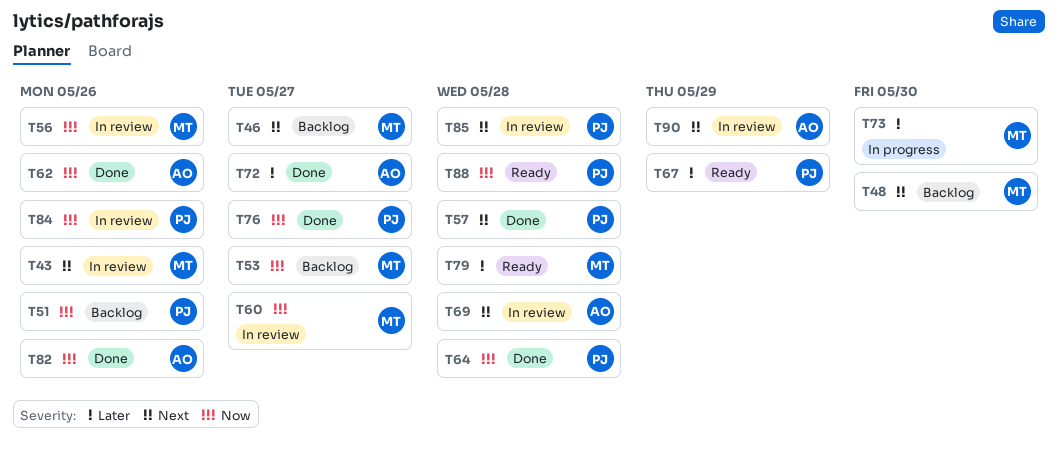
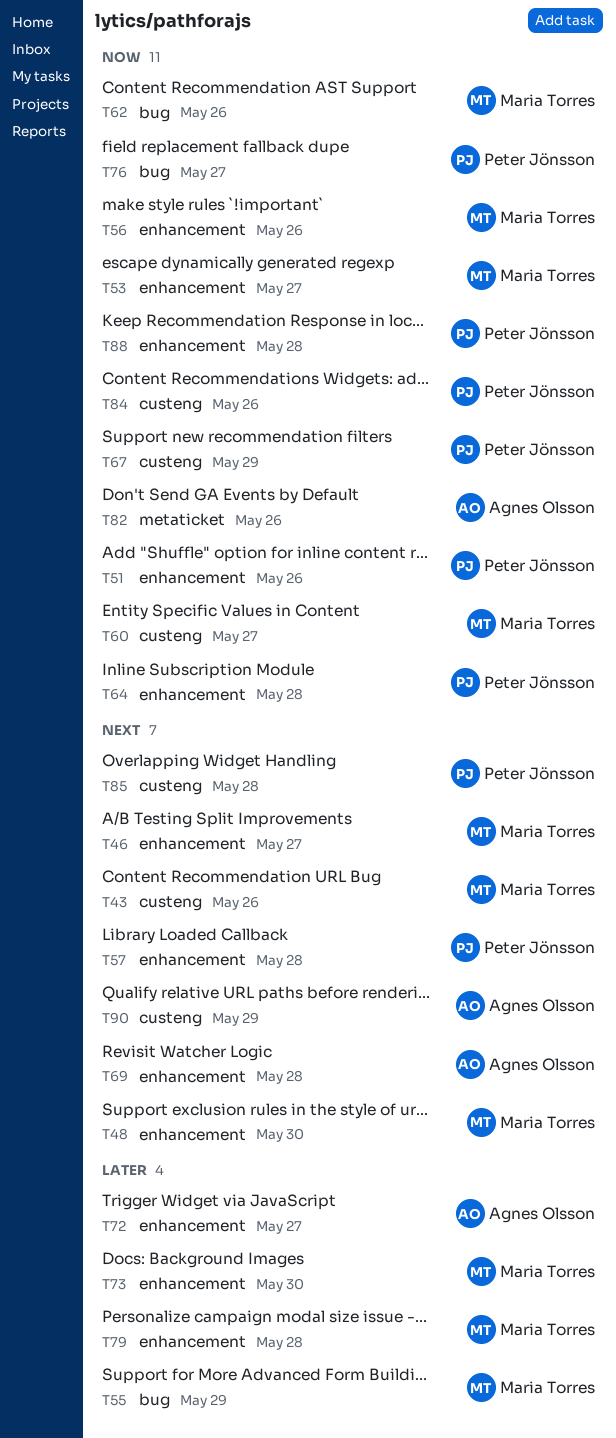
T55: none -> present
T62, owner: Agnes Olsson -> Maria Torres
T67, priority: Later -> Now

